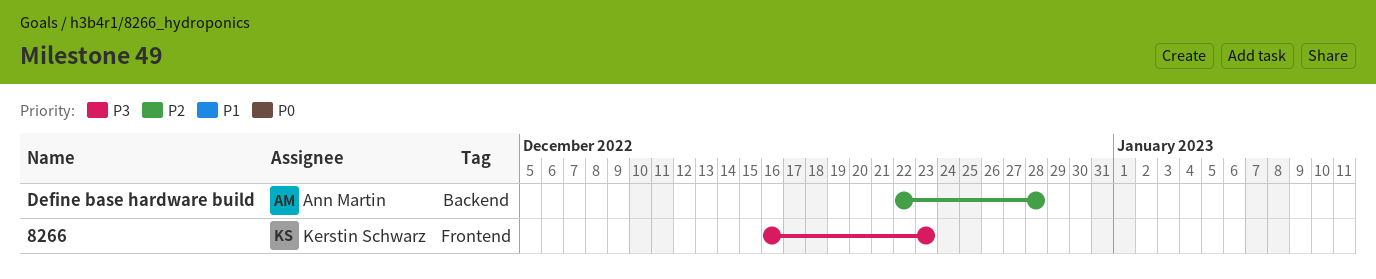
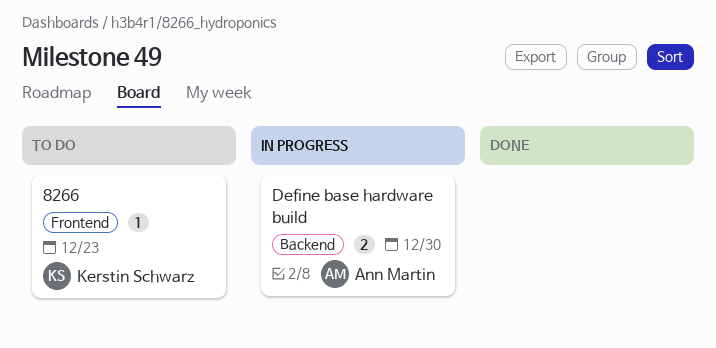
Define base hardware build, due: Dec 28 -> Dec 30

